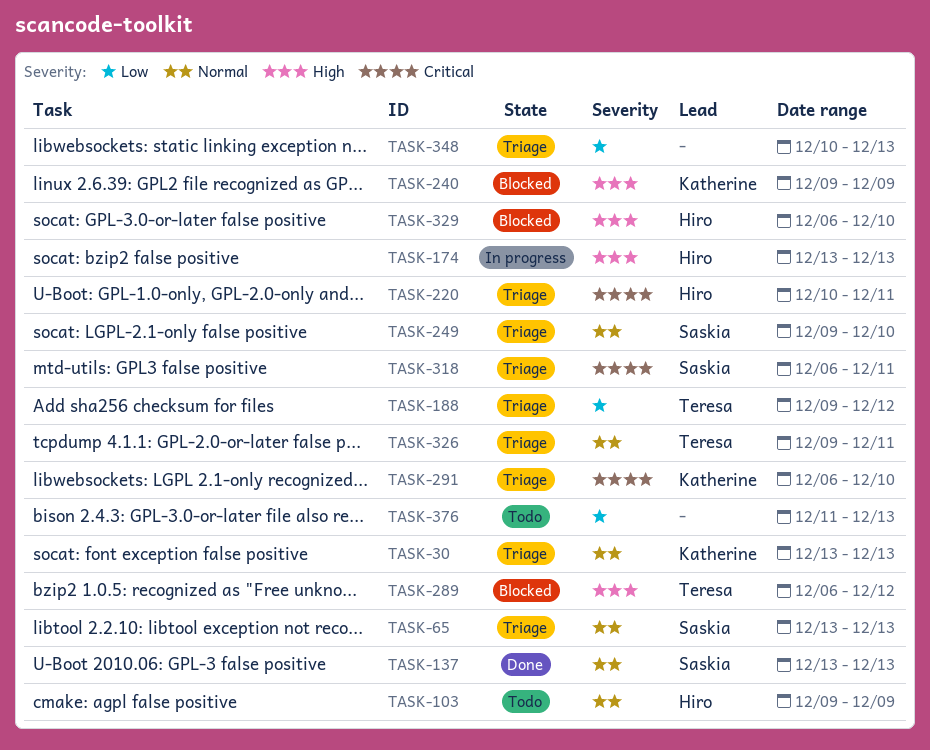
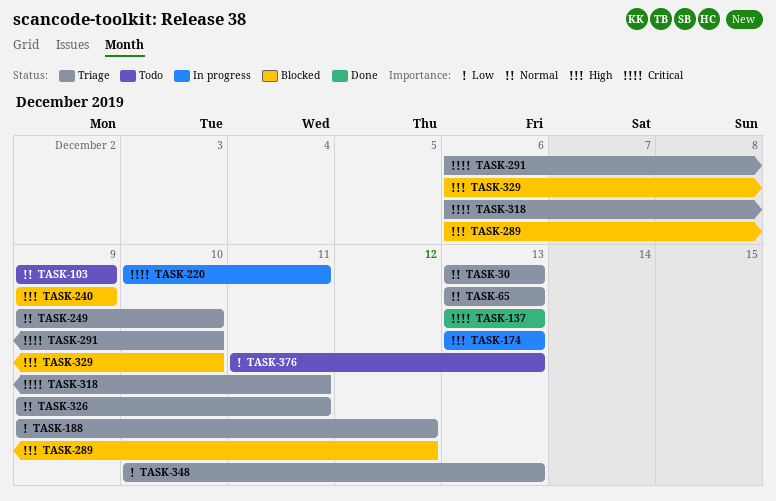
TASK-137, priority: Normal -> Critical
TASK-220, status: Triage -> In progress

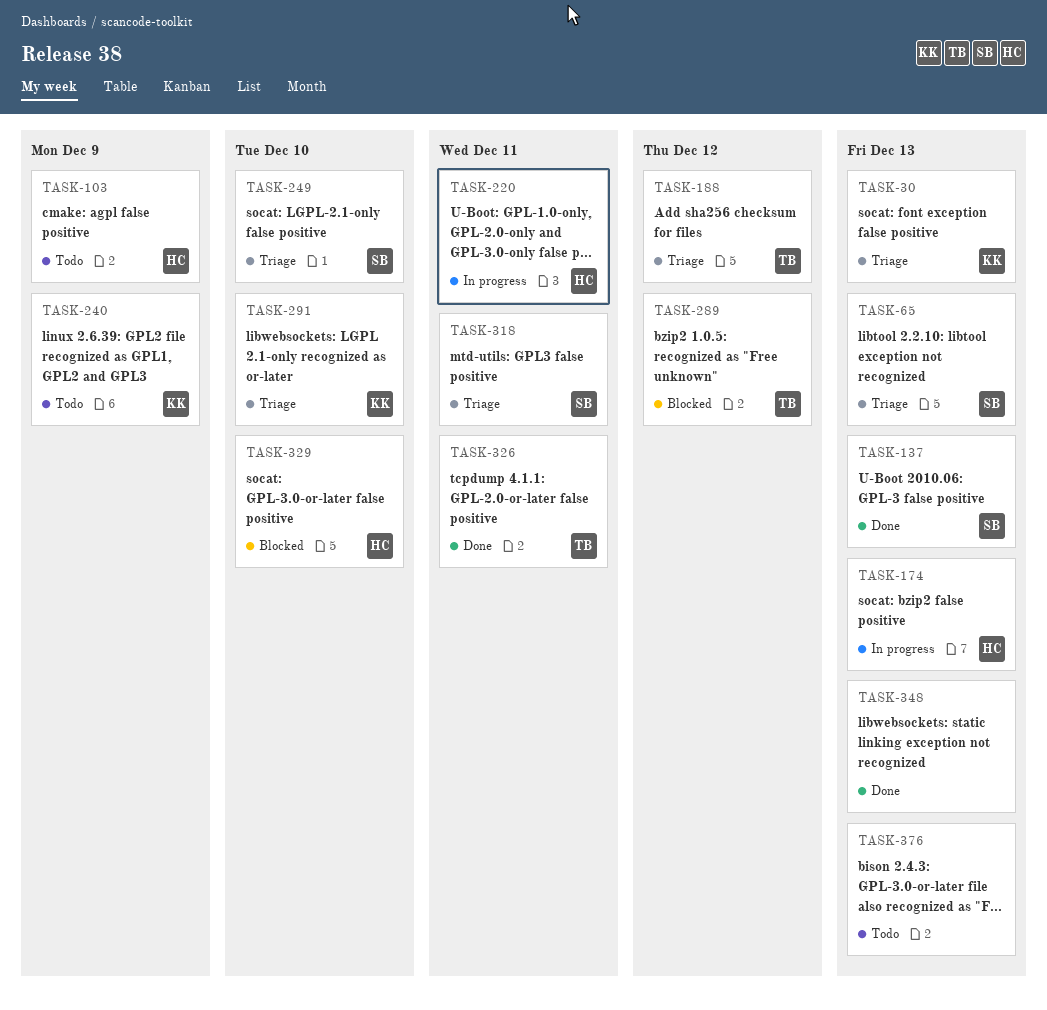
TASK-240, status: Blocked -> Todo
TASK-326, status: Triage -> Done
TASK-348, status: Triage -> Done

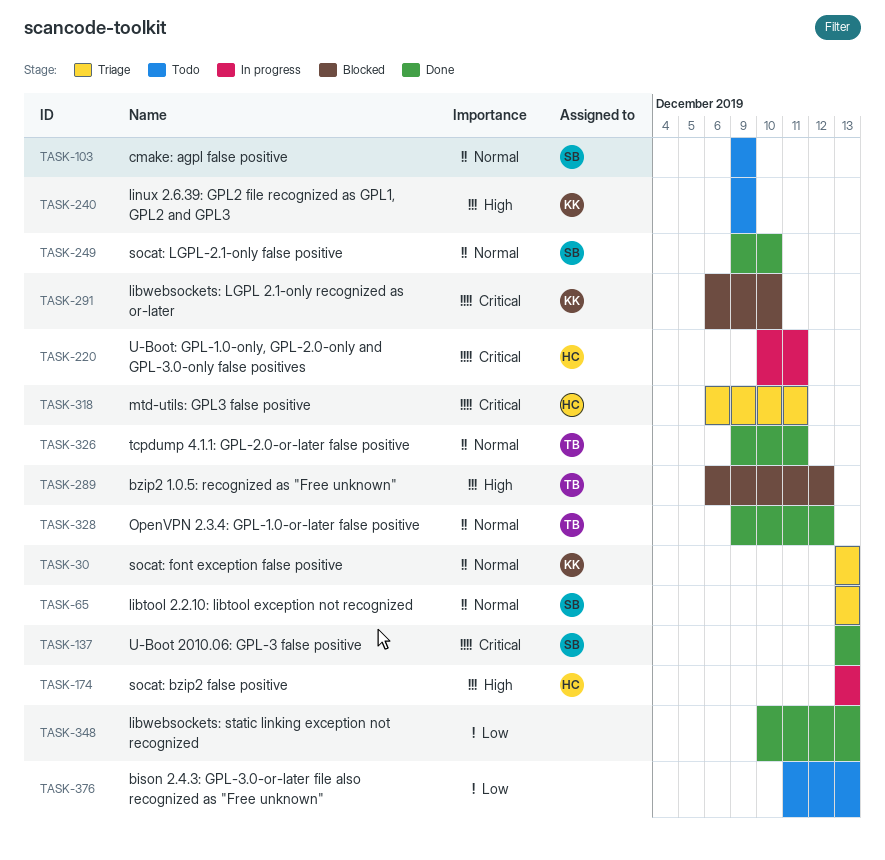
TASK-103, owner: HC -> SB
TASK-188: present -> none
TASK-249, status: Triage -> Done
TASK-291, status: Triage -> Blocked
TASK-318, owner: SB -> HC
TASK-328: none -> present
TASK-329: present -> none

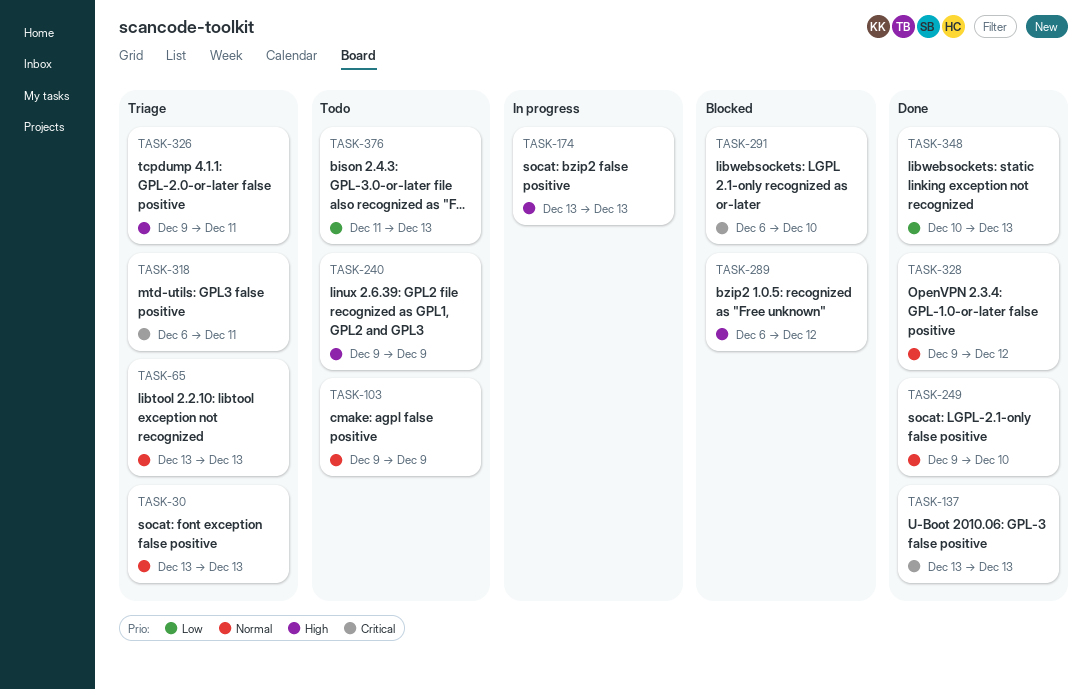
TASK-220: present -> none
TASK-326, status: Done -> Triage
TASK-326, priority: Normal -> High

